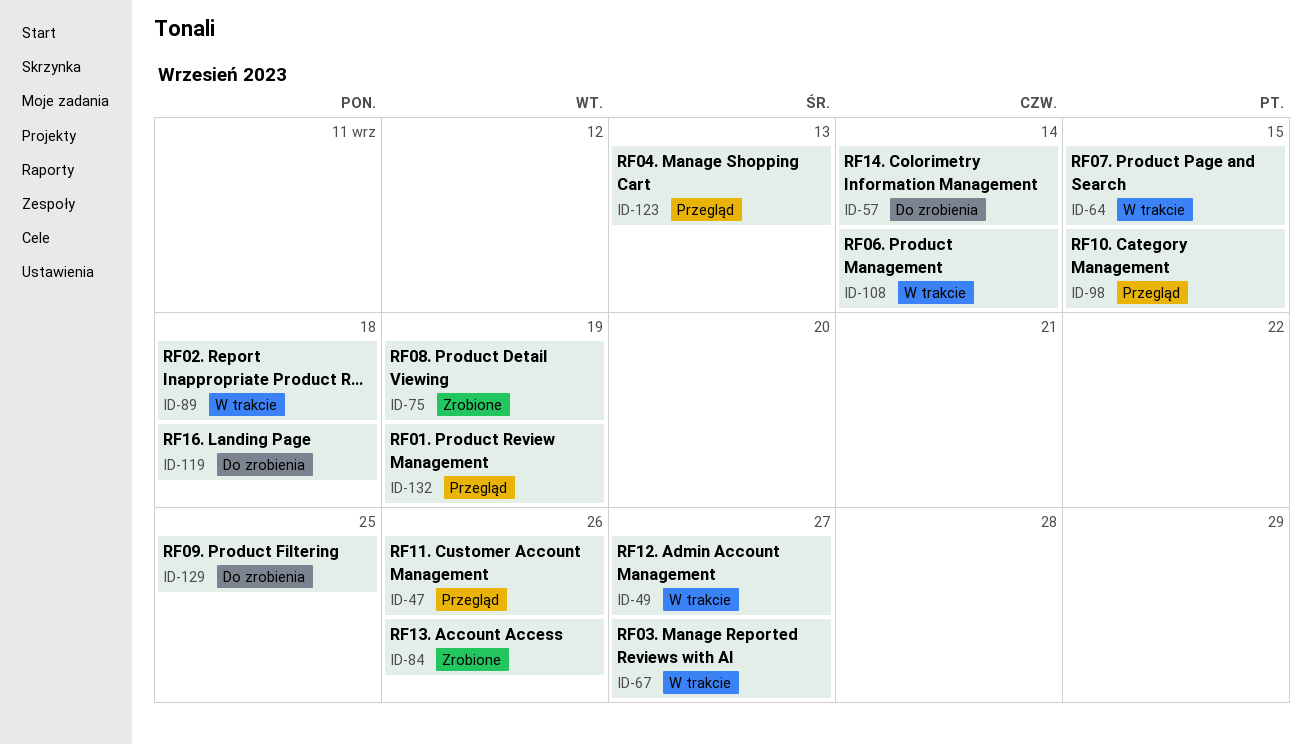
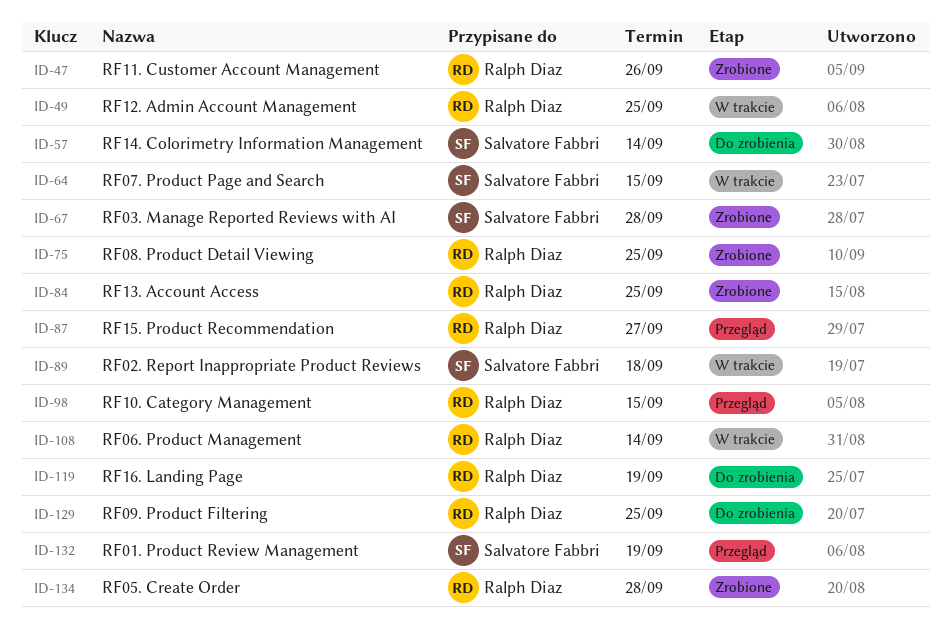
ID-47, status: Przegląd -> Zrobione
ID-49, due: Sep 27 -> Sep 25
ID-67, status: W trakcie -> Zrobione
ID-67, due: Sep 27 -> Sep 28
ID-75, due: Sep 19 -> Sep 25
ID-84, due: Sep 26 -> Sep 25
ID-87: none -> present
ID-119, due: Sep 18 -> Sep 19
ID-123: present -> none
ID-134: none -> present

